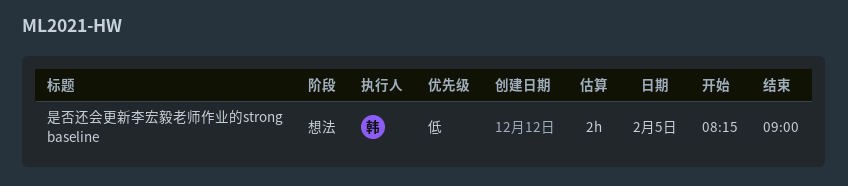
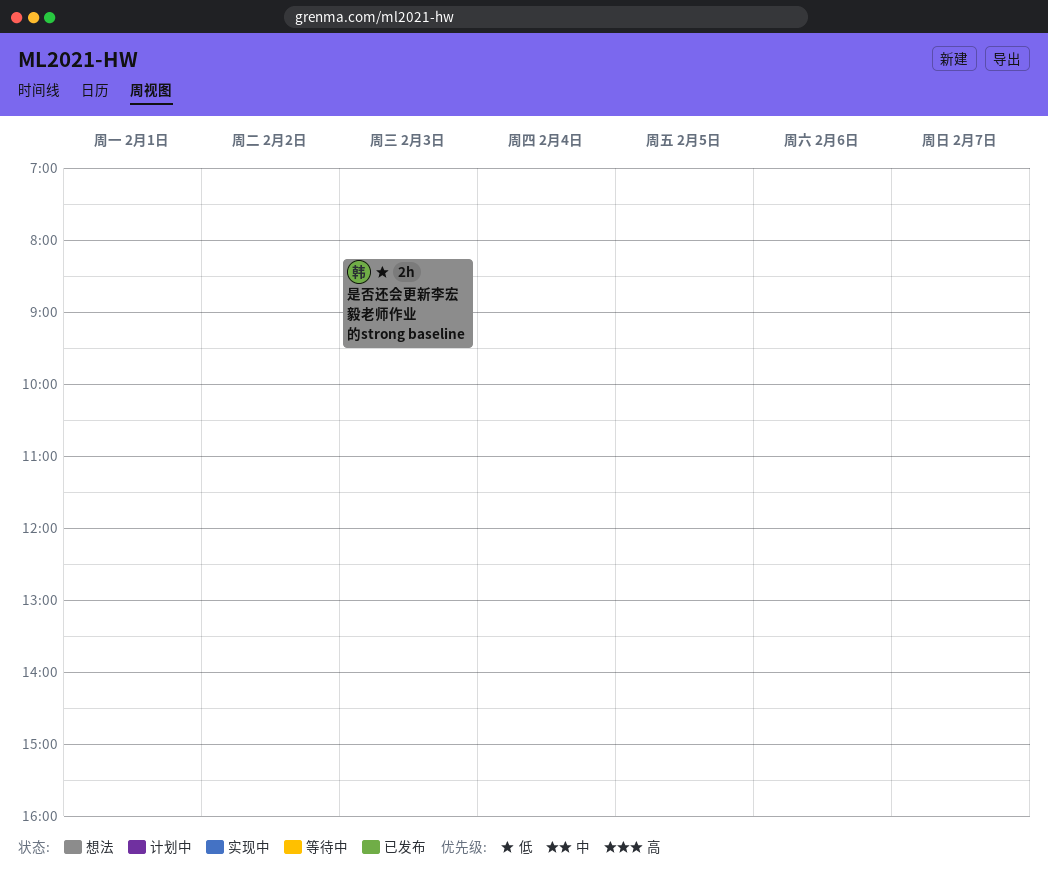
是否还会更新李宏毅老师作业的strong baseline, day: Feb 5 -> Feb 3
是否还会更新李宏毅老师作业的strong baseline, ends: 09:00 -> 09:30

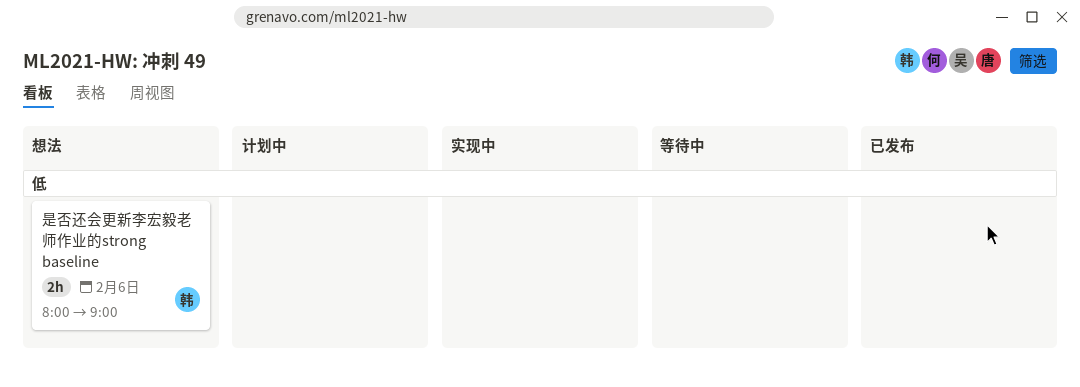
是否还会更新李宏毅老师作业的strong baseline, day: Feb 3 -> Feb 6
是否还会更新李宏毅老师作业的strong baseline, begins: 08:15 -> 08:00
是否还会更新李宏毅老师作业的strong baseline, ends: 09:30 -> 09:00

